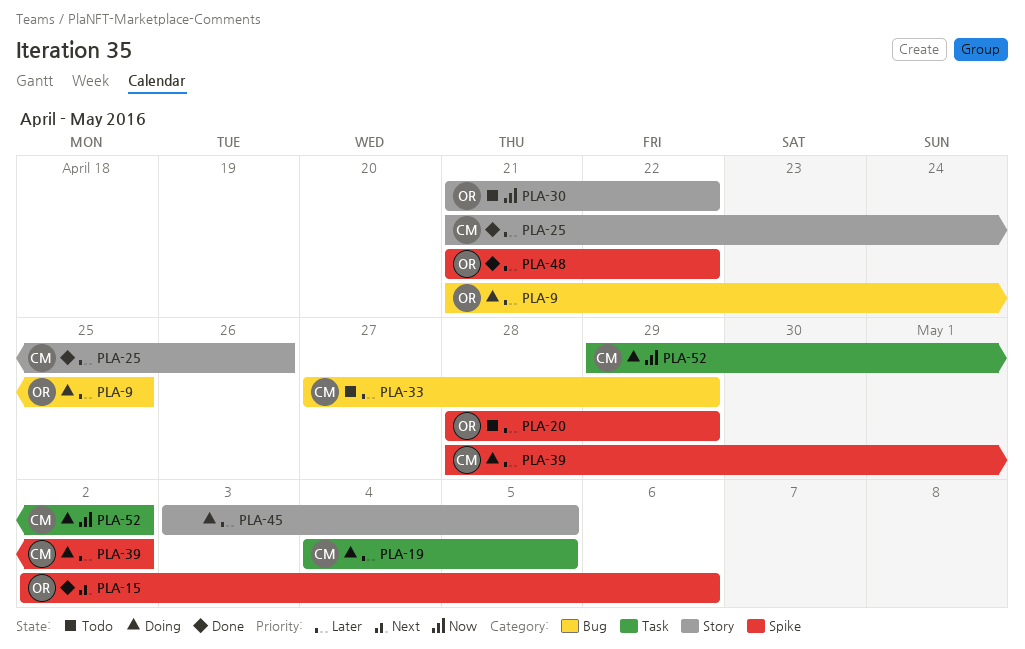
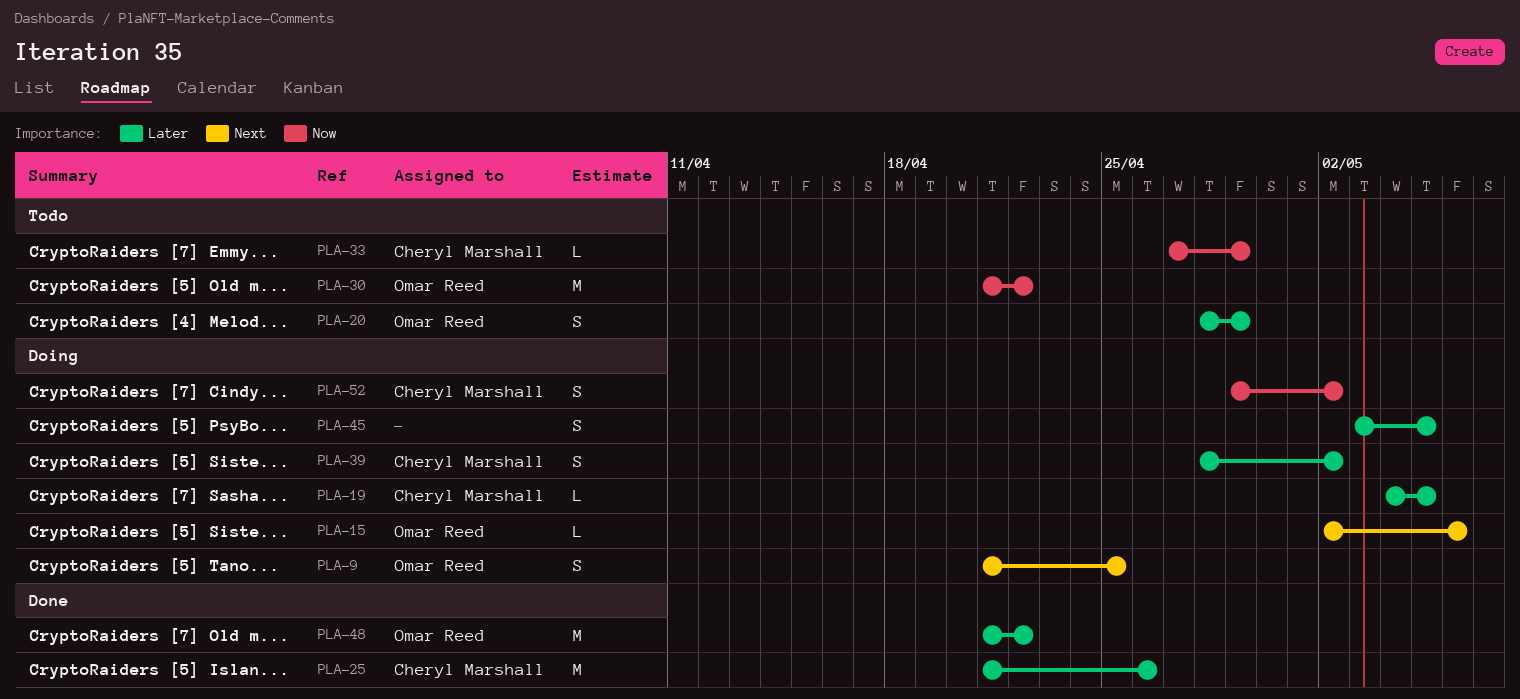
PLA-9, priority: Later -> Next
PLA-15, status: Done -> Doing
PLA-33, priority: Later -> Now

